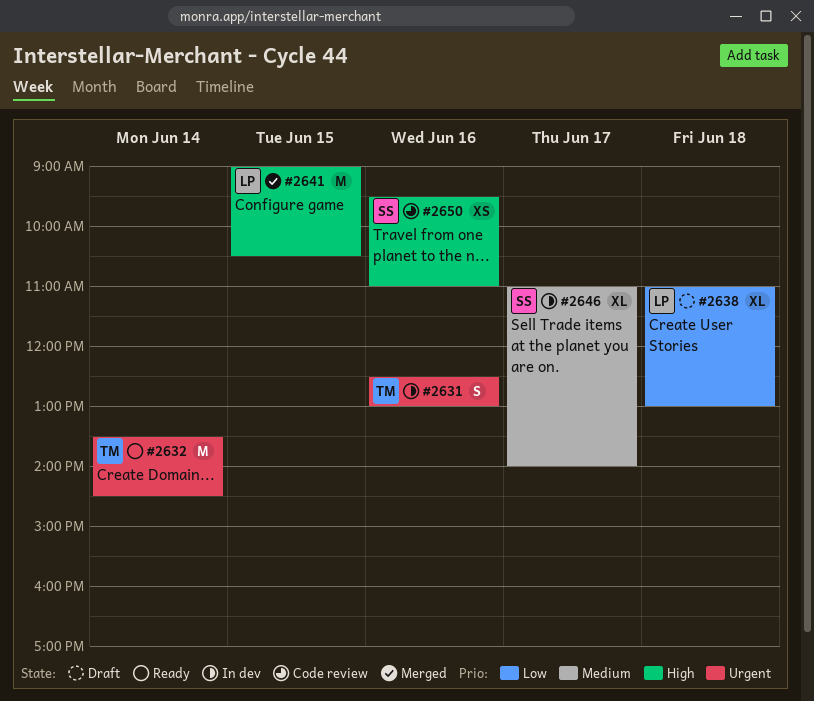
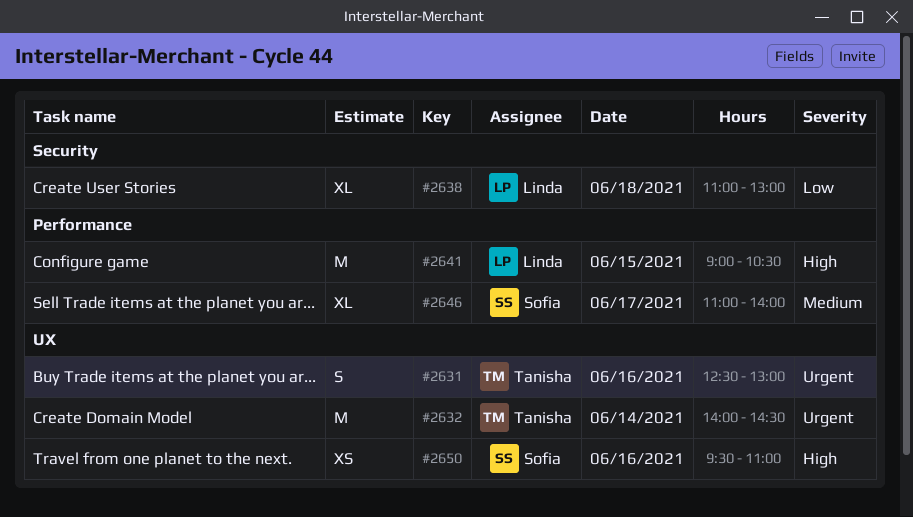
#2632, begins: 13:30 -> 14:00

